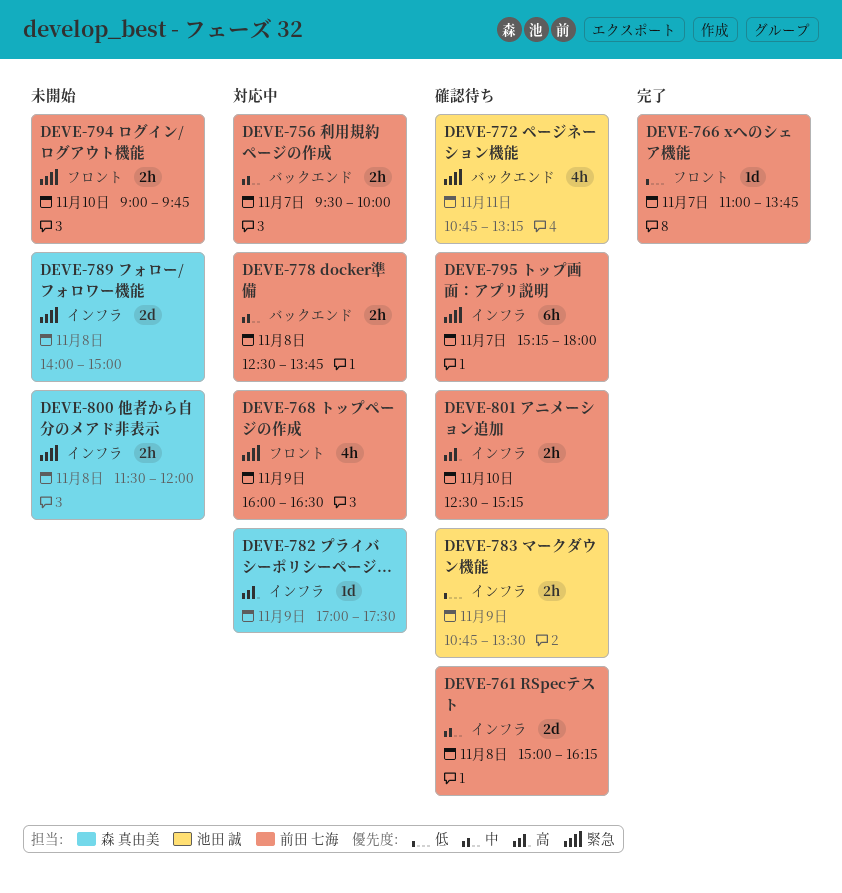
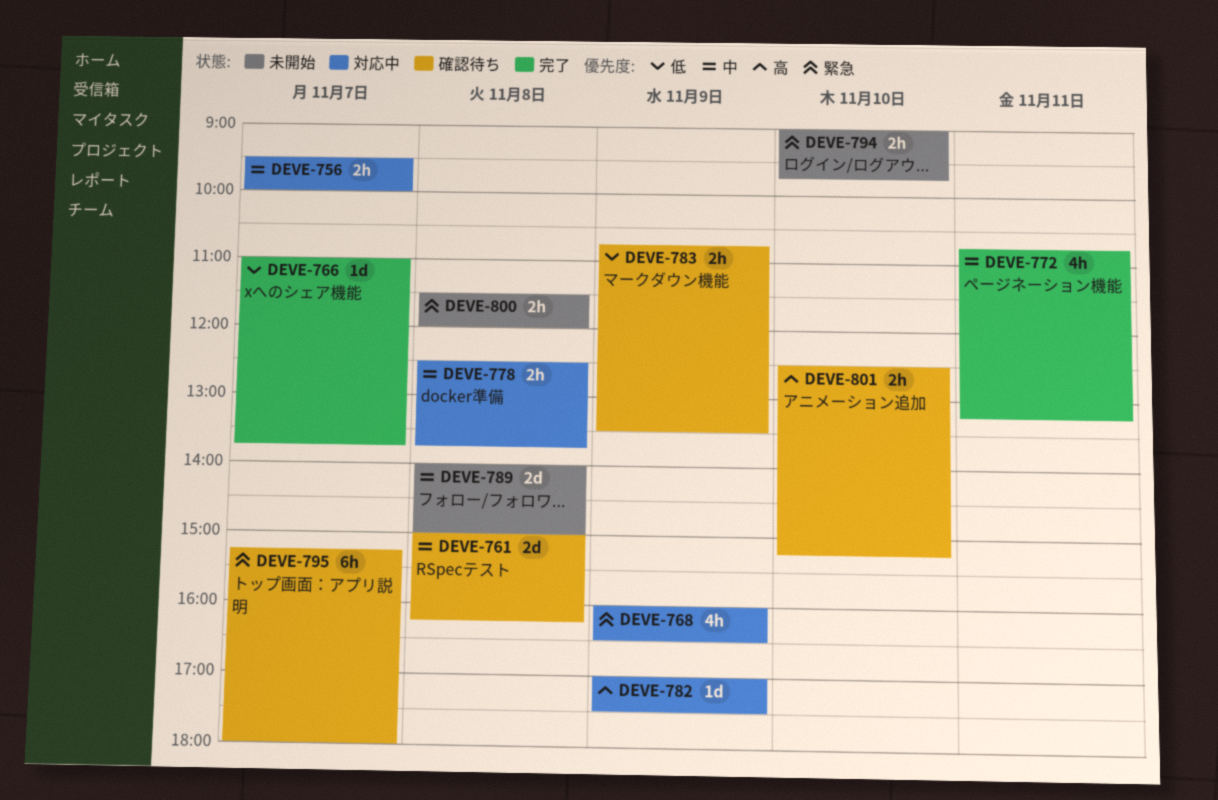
DEVE-772, status: 確認待ち -> 完了
DEVE-772, priority: 緊急 -> 中
DEVE-789, priority: 緊急 -> 中

